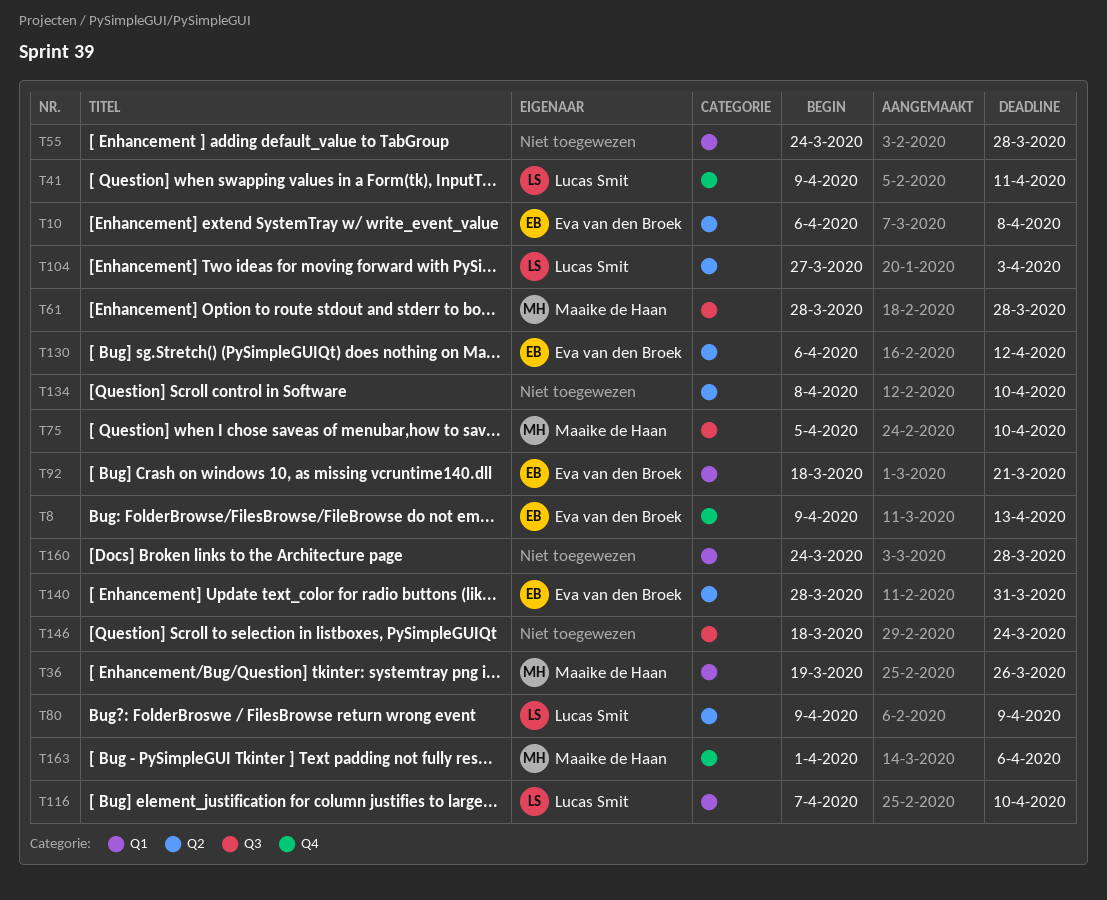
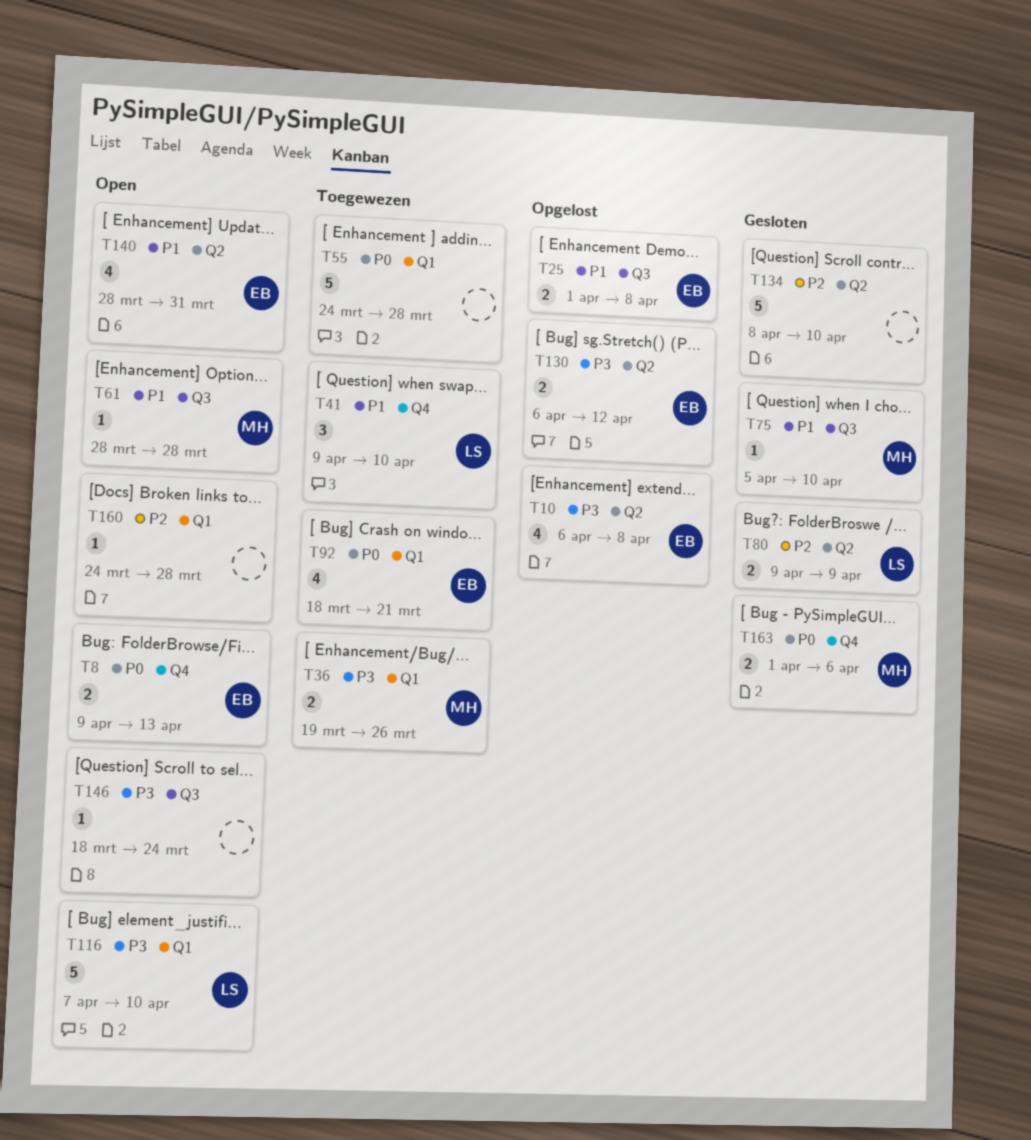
T25: none -> present
T41, due: Apr 11 -> Apr 10
T104: present -> none

